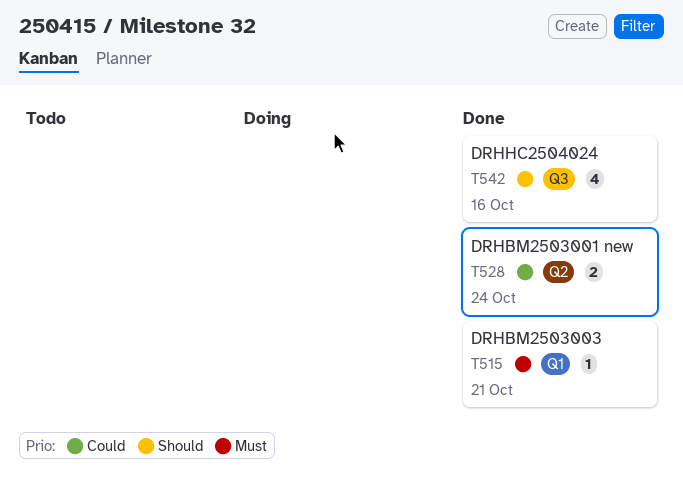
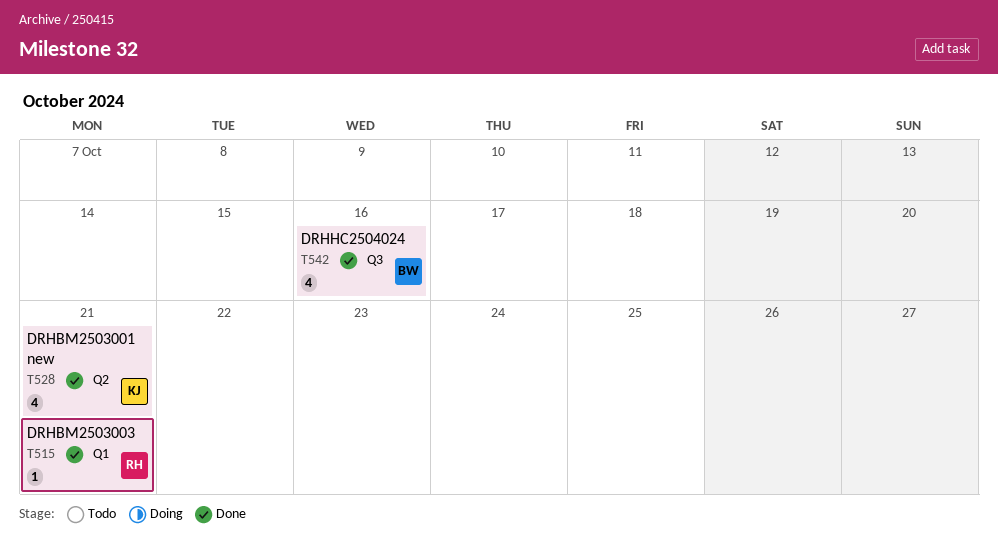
T528, estimate: 2 -> 4
T528, due: Oct 24 -> Oct 21

